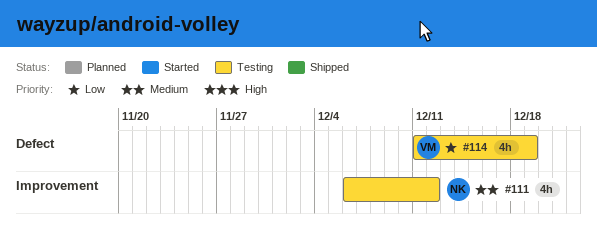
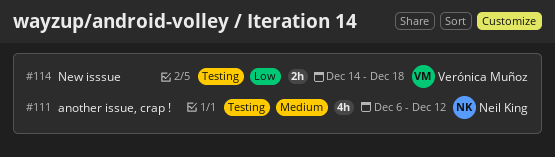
#114, estimate: 4h -> 2h
#114, start: Dec 11 -> Dec 14
#114, due: Dec 19 -> Dec 18

